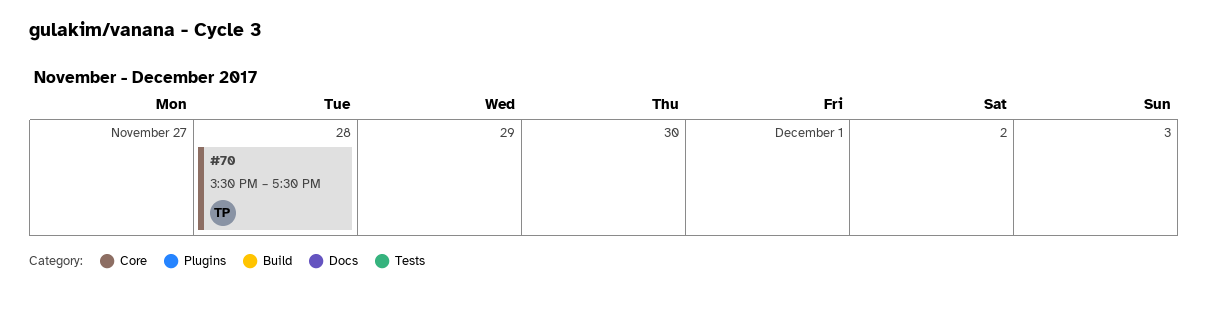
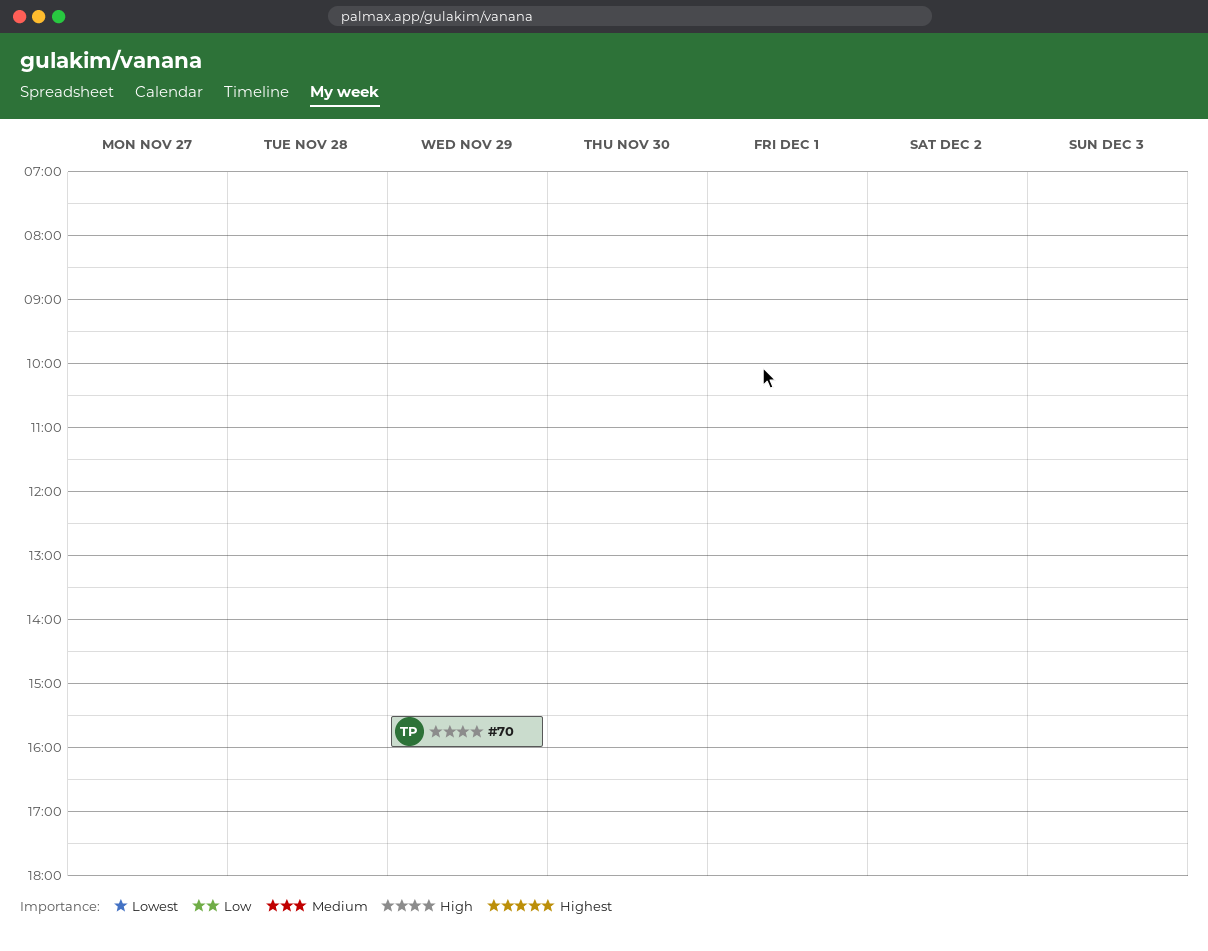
#70, day: Nov 28 -> Nov 29
#70, ends: 17:30 -> 16:00

